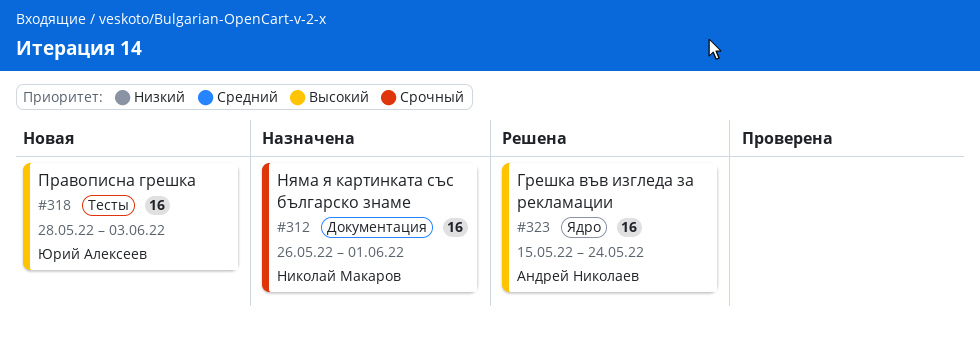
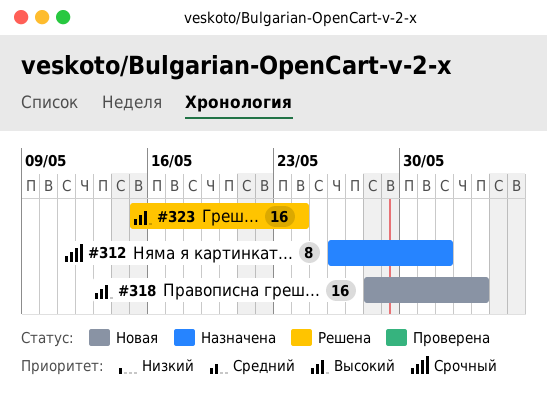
#312, estimate: 16 -> 8

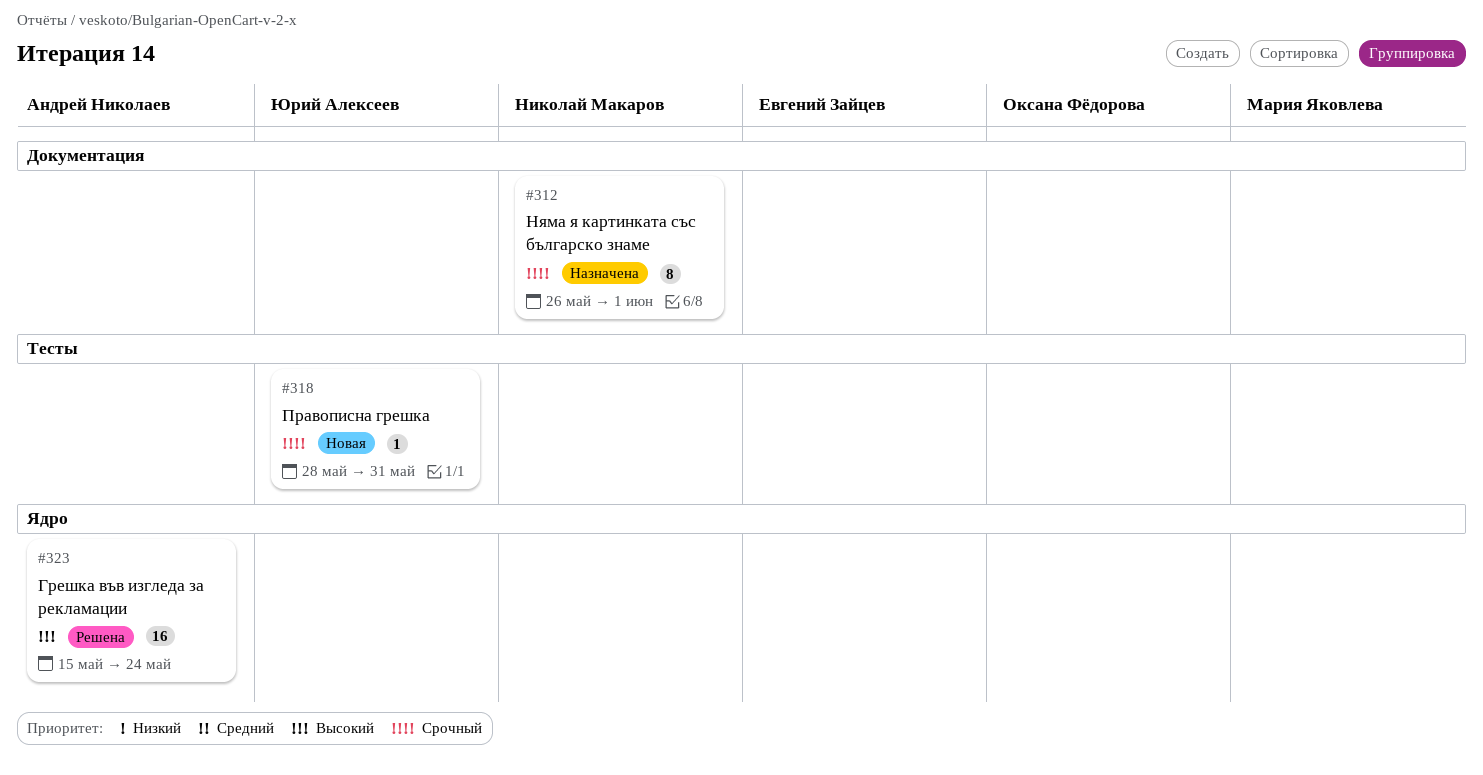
#318, priority: Высокий -> Срочный
#318, estimate: 16 -> 1
#318, due: Jun 3 -> May 31

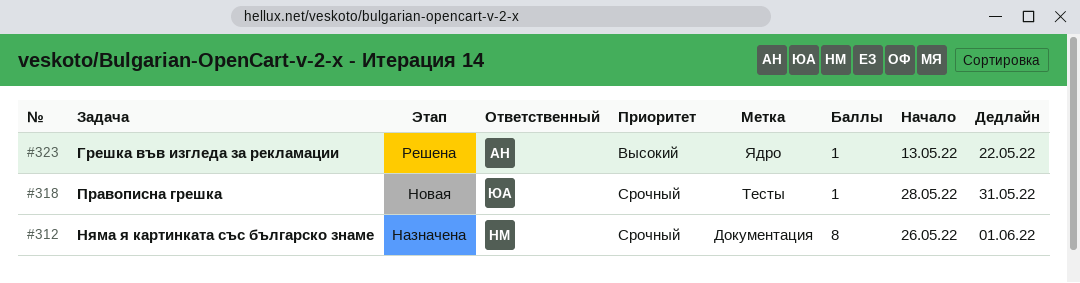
#323, estimate: 16 -> 1
#323, start: May 15 -> May 13
#323, due: May 24 -> May 22

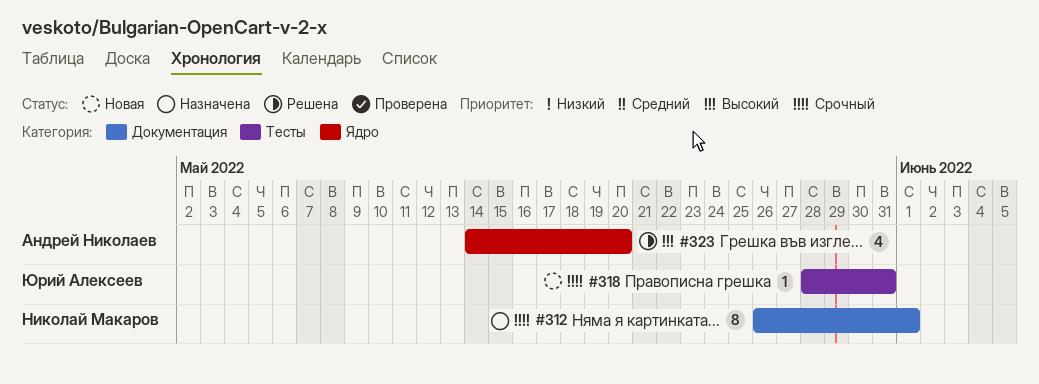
#323, estimate: 1 -> 4
#323, start: May 13 -> May 14
#323, due: May 22 -> May 20

